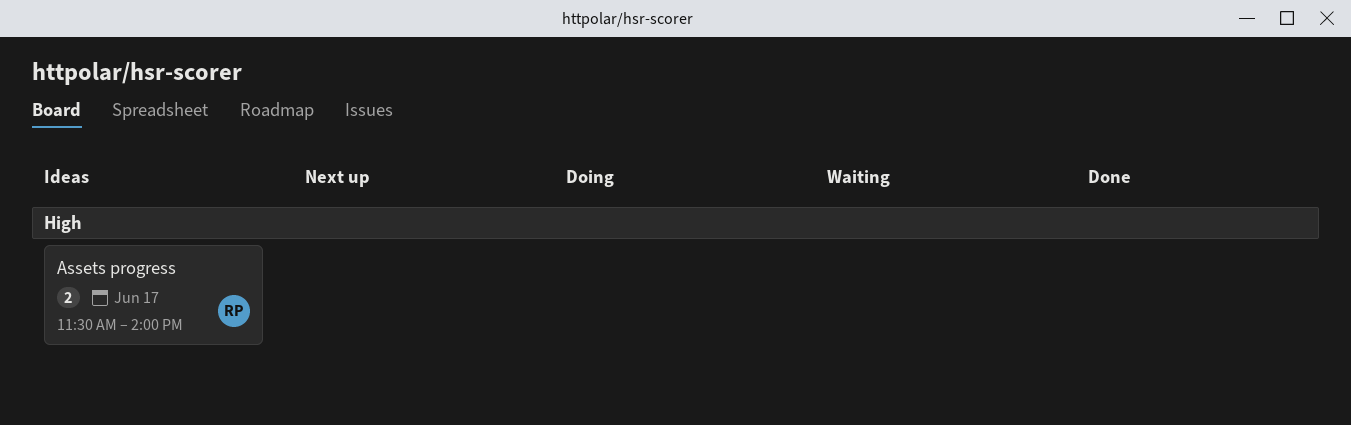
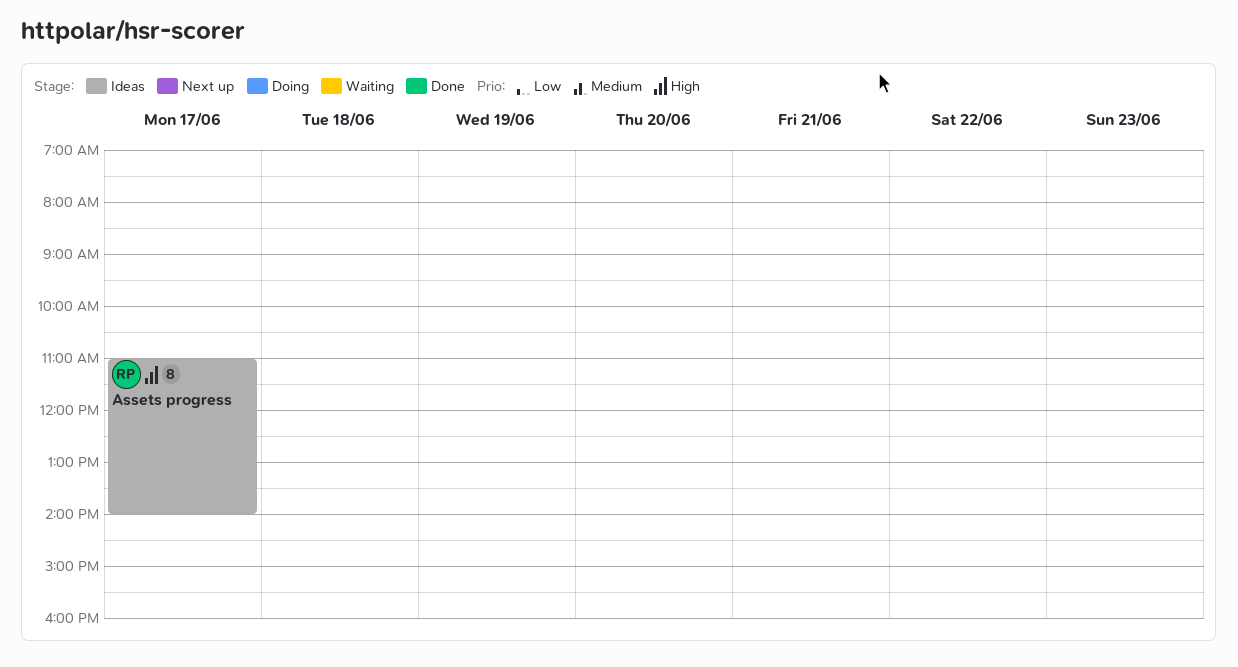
Assets progress, estimate: 2 -> 8
Assets progress, begins: 11:30 -> 11:00

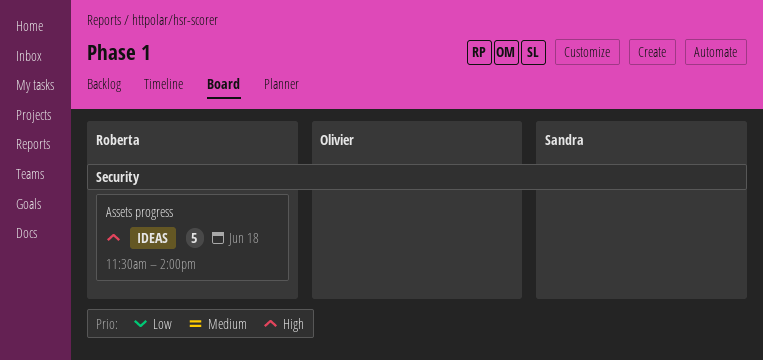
Assets progress, estimate: 8 -> 5
Assets progress, day: Jun 17 -> Jun 18
Assets progress, begins: 11:00 -> 11:30

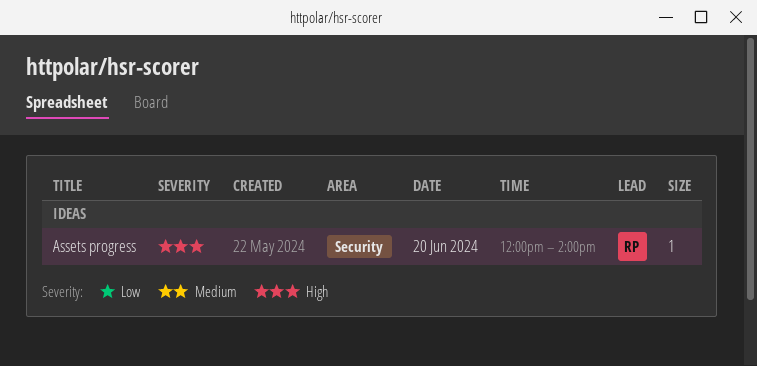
Assets progress, estimate: 5 -> 1
Assets progress, day: Jun 18 -> Jun 20
Assets progress, begins: 11:30 -> 12:00

